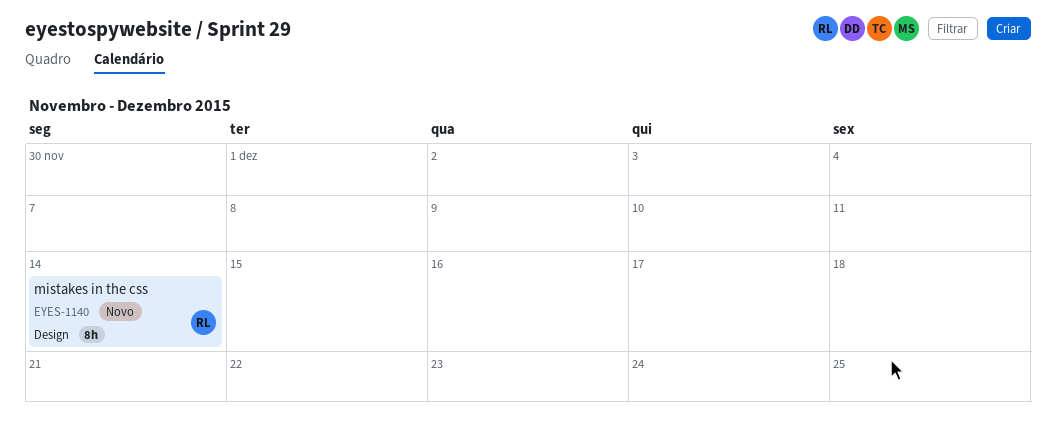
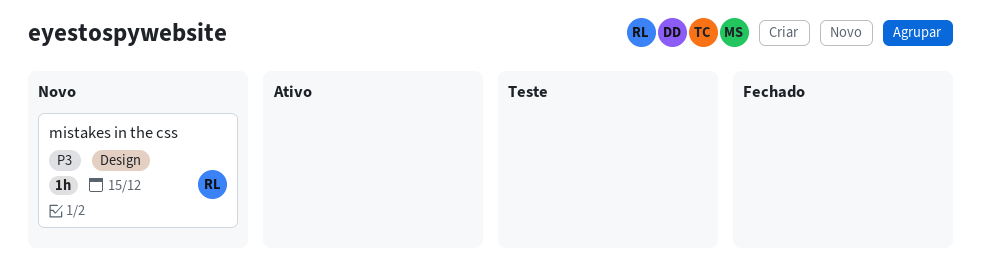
mistakes in the css, estimate: 8h -> 1h
mistakes in the css, due: Dec 14 -> Dec 15

